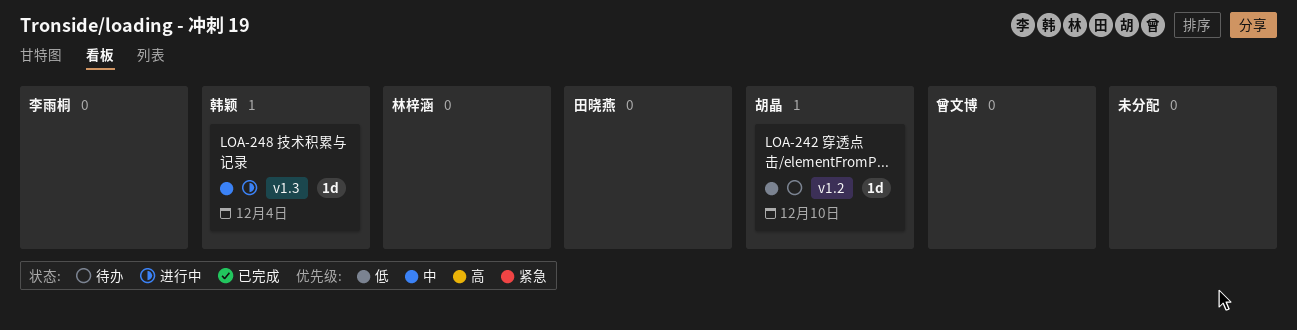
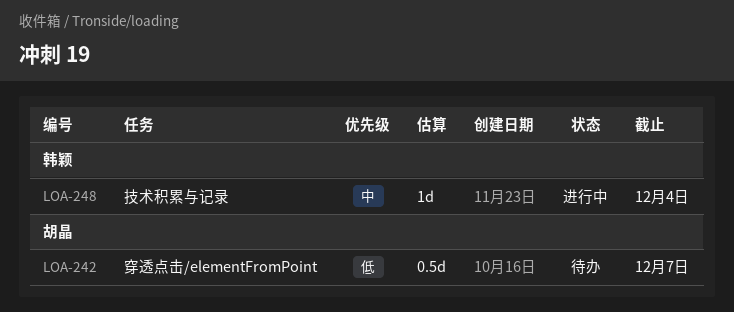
LOA-242, estimate: 1d -> 0.5d
LOA-242, due: Dec 10 -> Dec 7

